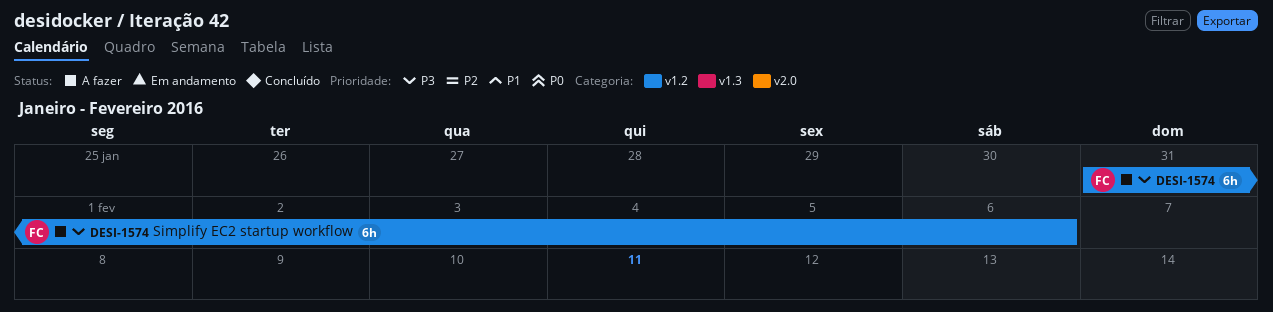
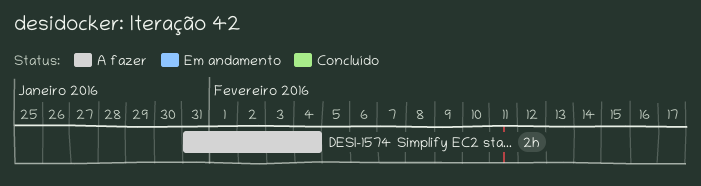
DESI-1574, estimate: 6h -> 2h
DESI-1574, due: Feb 6 -> Feb 4

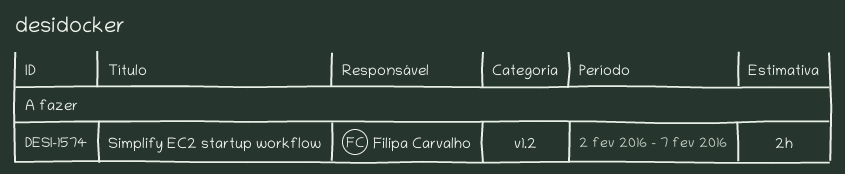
DESI-1574, start: Jan 31 -> Feb 2
DESI-1574, due: Feb 4 -> Feb 7

